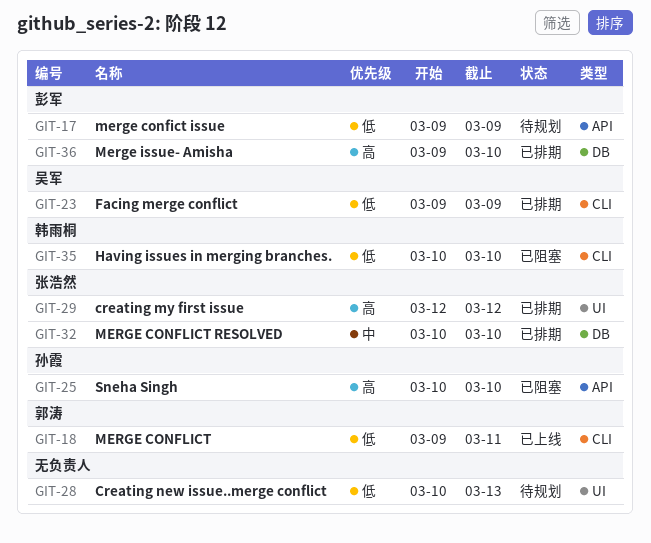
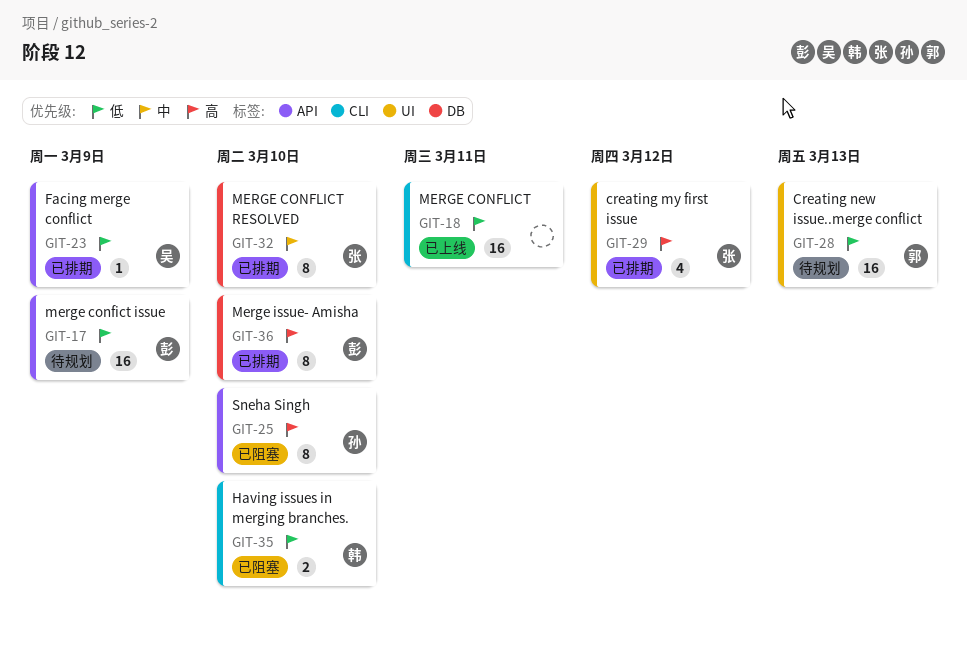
GIT-18, owner: 郭涛 -> none
GIT-23, label: CLI -> API
GIT-28, owner: none -> 郭涛

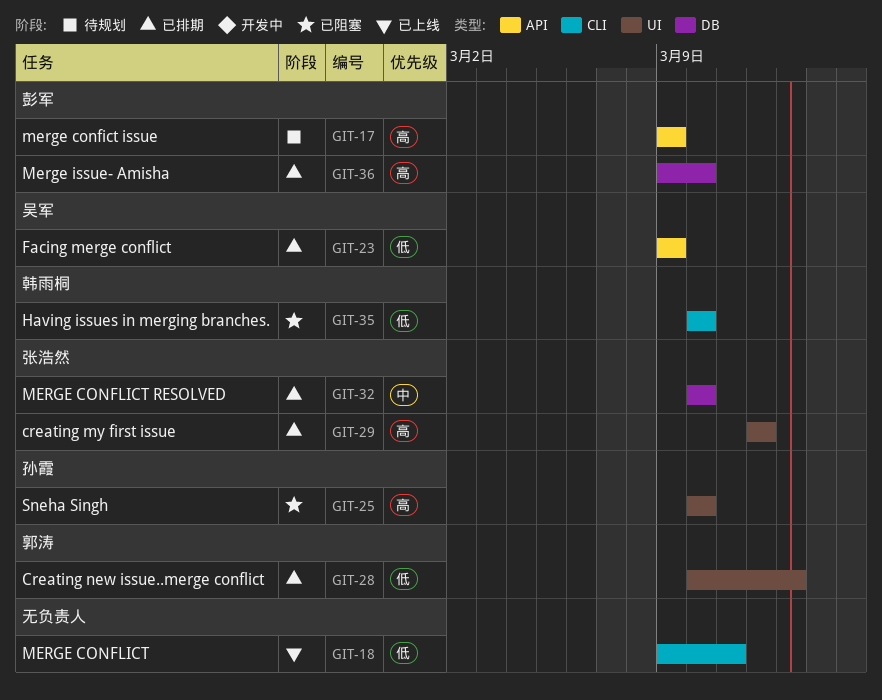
GIT-17, priority: 低 -> 高
GIT-25, label: API -> UI
GIT-28, status: 待规划 -> 已排期

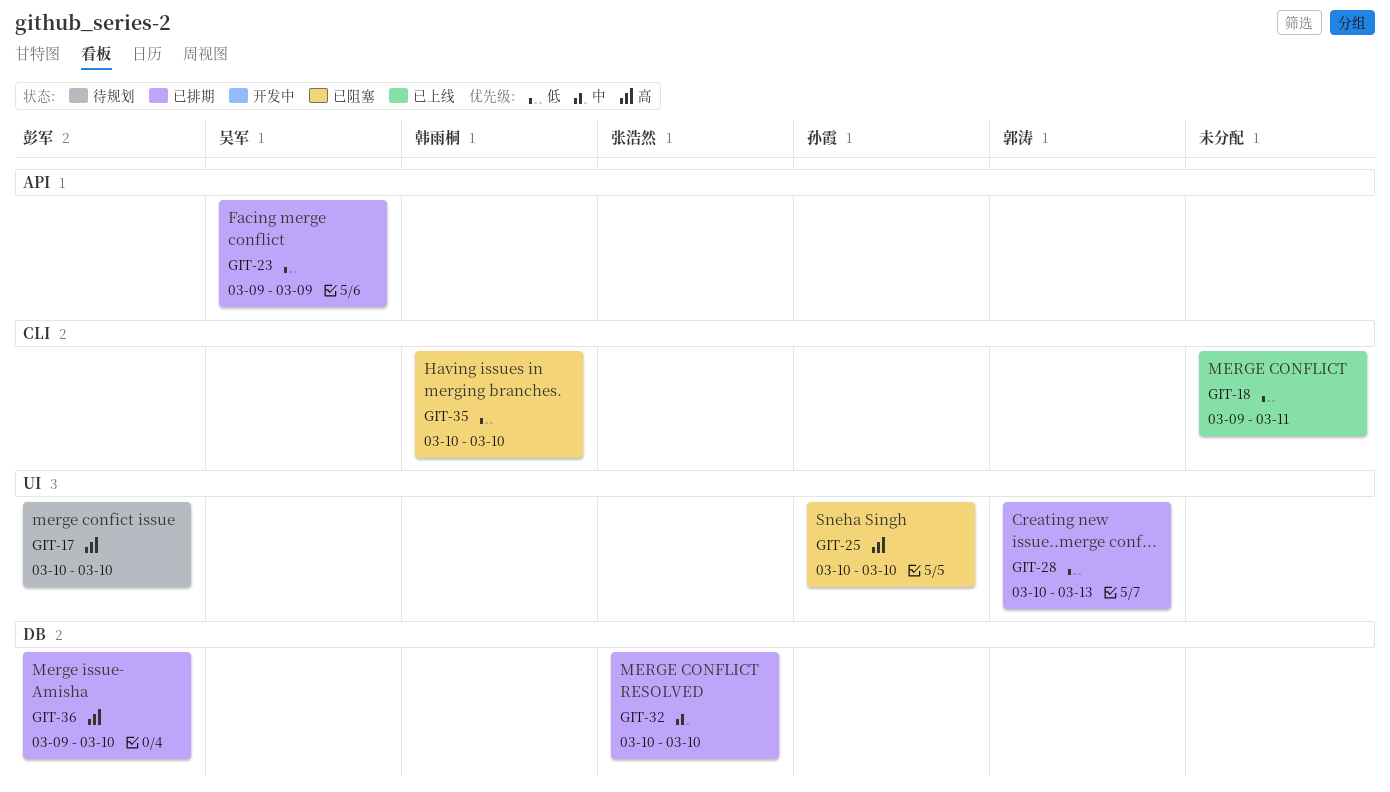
GIT-17, label: API -> UI
GIT-17, start: Mar 9 -> Mar 10
GIT-17, due: Mar 9 -> Mar 10
GIT-29: present -> none

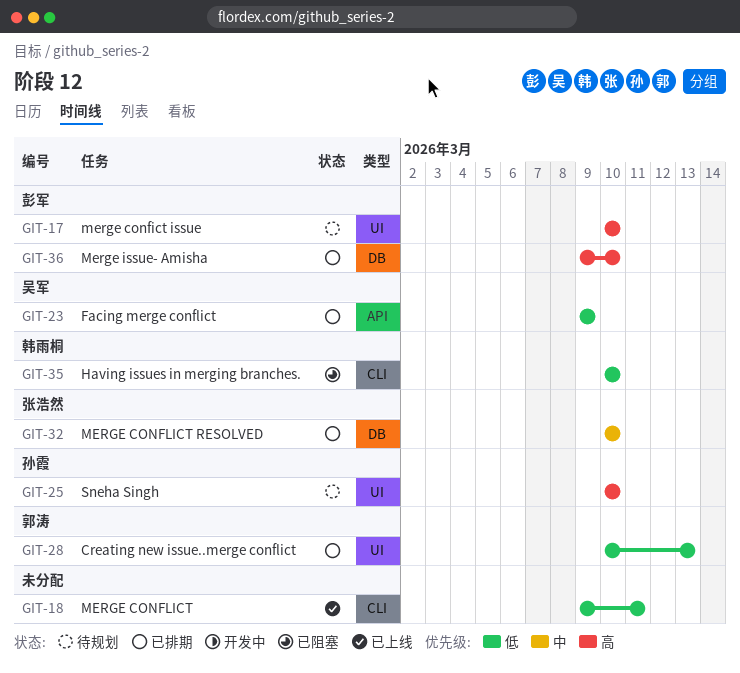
GIT-25, status: 已阻塞 -> 待规划

